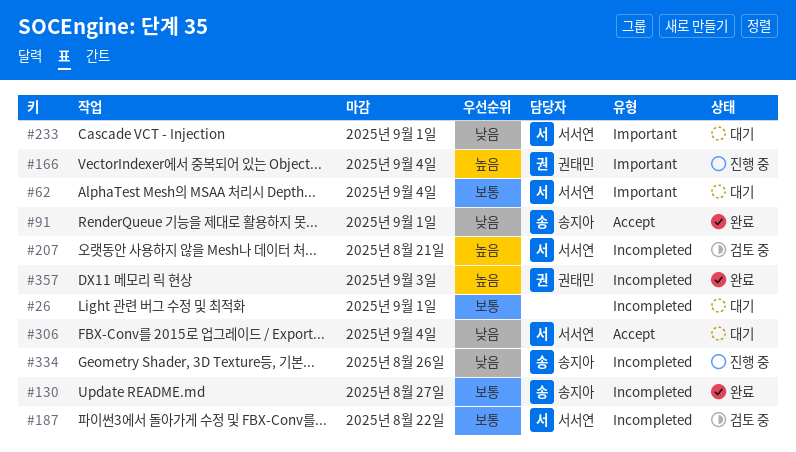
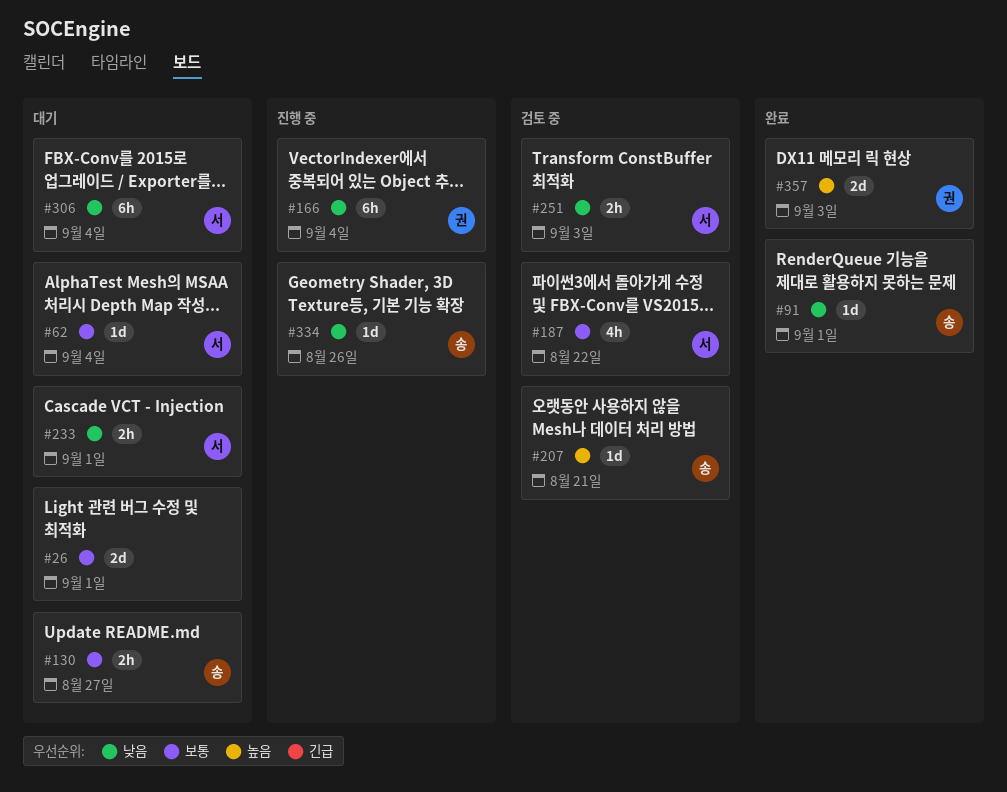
#130, status: 완료 -> 대기
#166, priority: 높음 -> 낮음
#207, owner: 서서연 -> 송지아
#251: none -> present

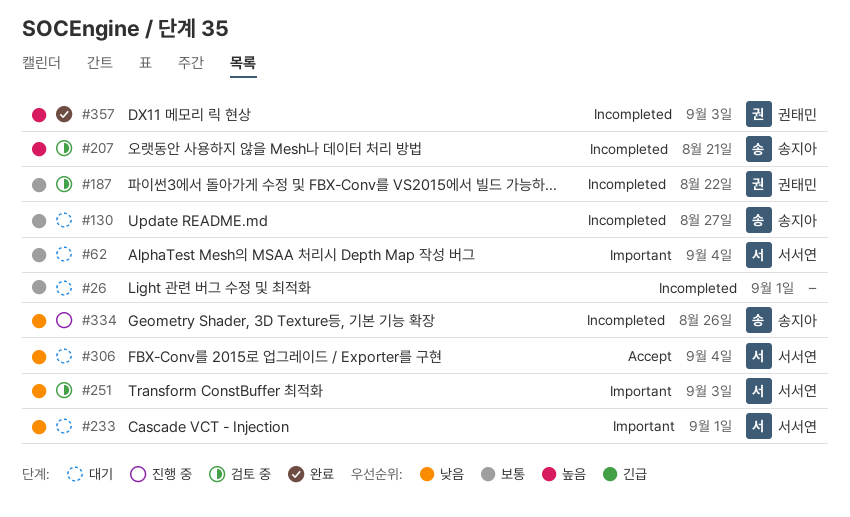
#91: present -> none
#166: present -> none
#187, owner: 서서연 -> 권태민

